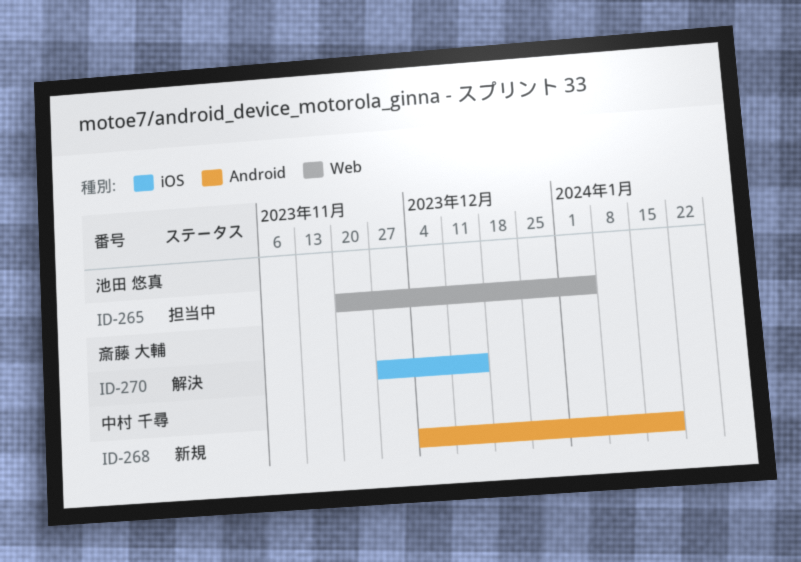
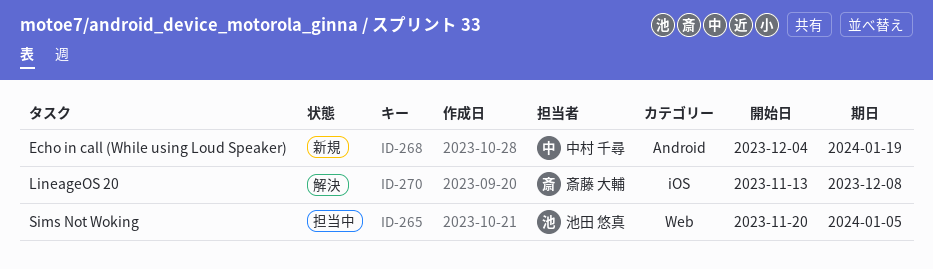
ID-270, start: Nov 27 -> Nov 13
ID-270, due: Dec 15 -> Dec 8

